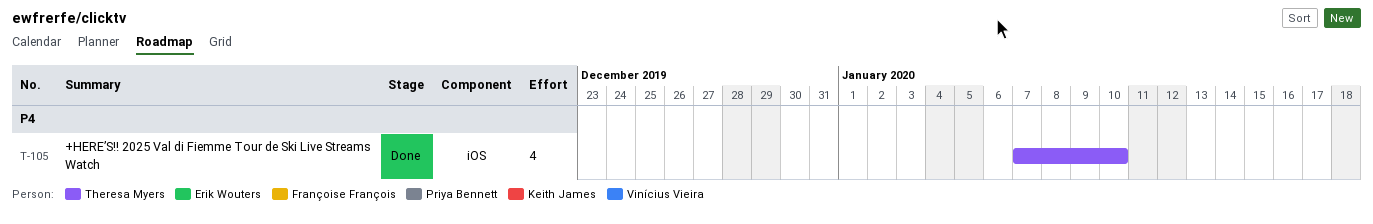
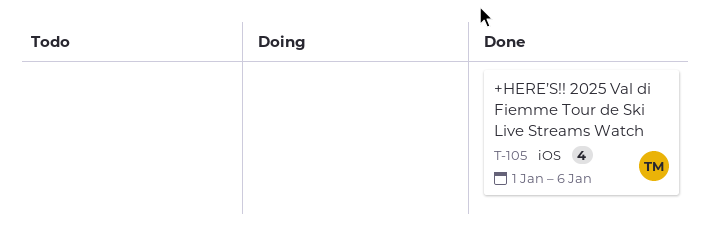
T-105, start: Jan 7 -> Jan 1
T-105, due: Jan 10 -> Jan 6

